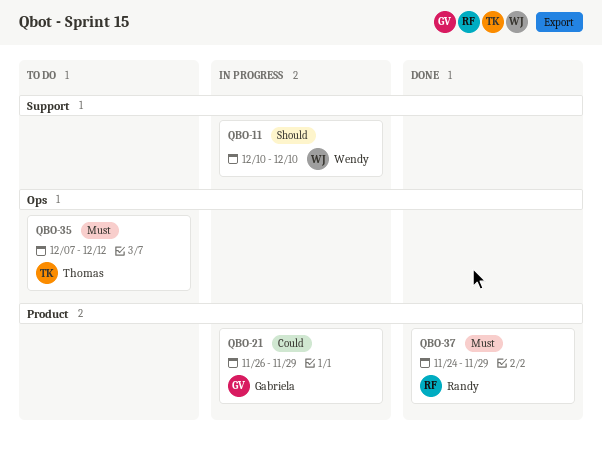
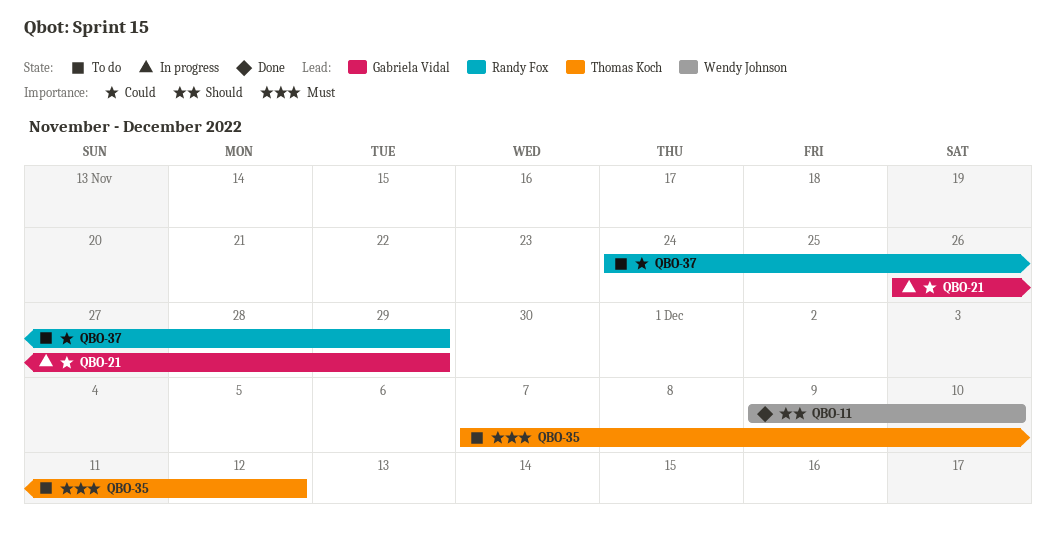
QBO-11, status: In progress -> Done
QBO-11, start: Dec 10 -> Dec 9
QBO-37, status: Done -> To do
QBO-37, priority: Must -> Could

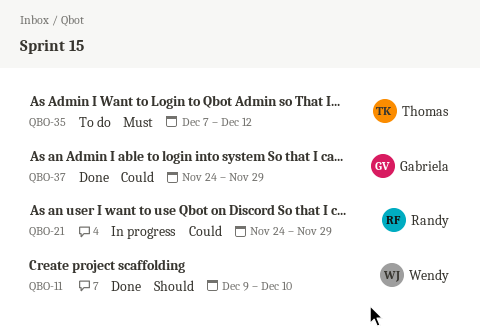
QBO-21, owner: Gabriela Vidal -> Randy Fox
QBO-21, start: Nov 26 -> Nov 24
QBO-37, status: To do -> Done
QBO-37, owner: Randy Fox -> Gabriela Vidal

